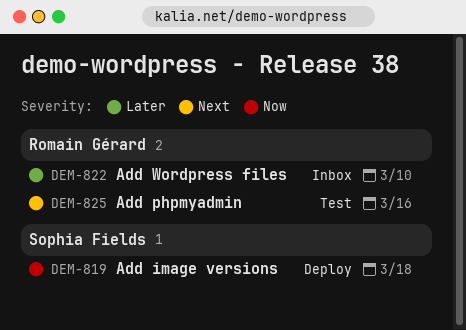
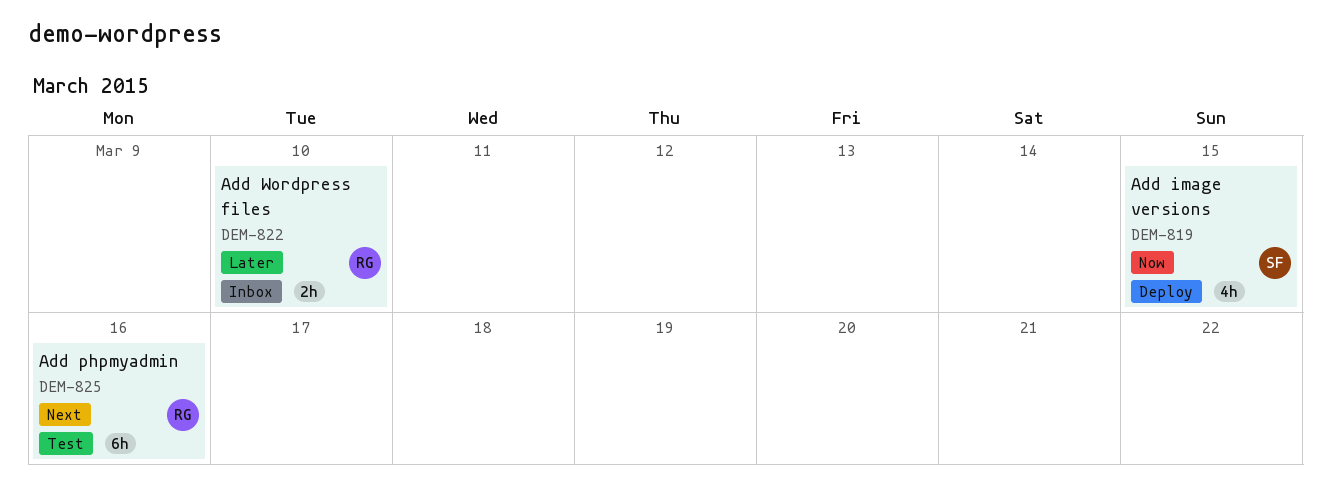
DEM-819, due: Mar 18 -> Mar 15

